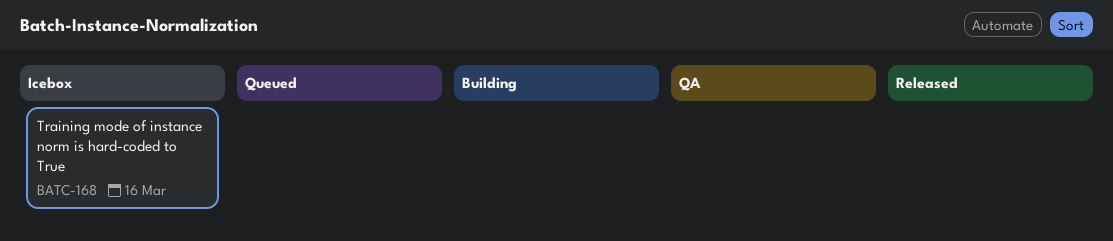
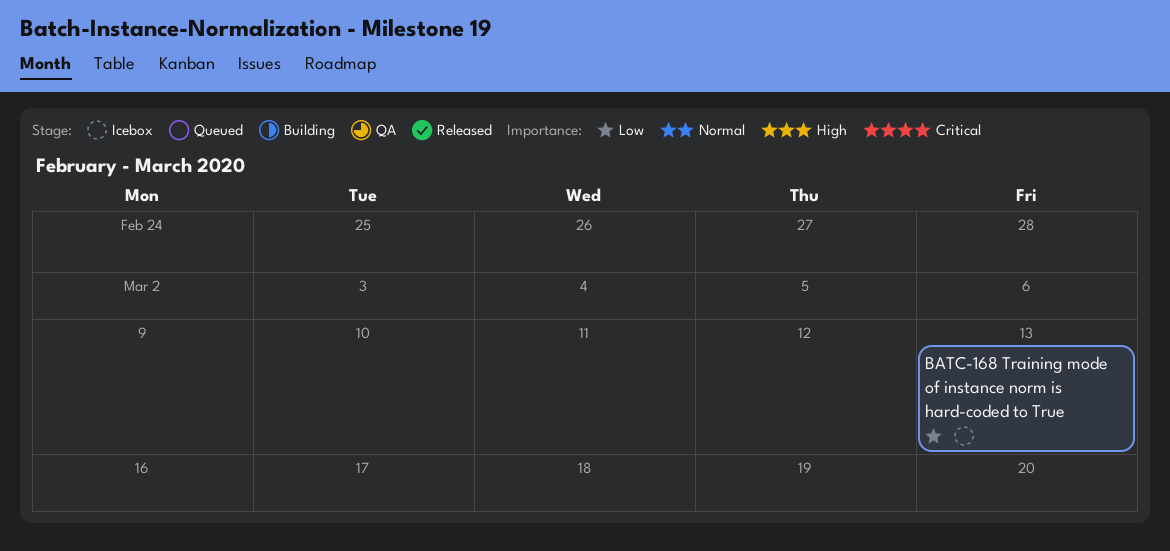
BATC-168, due: Mar 16 -> Mar 13

